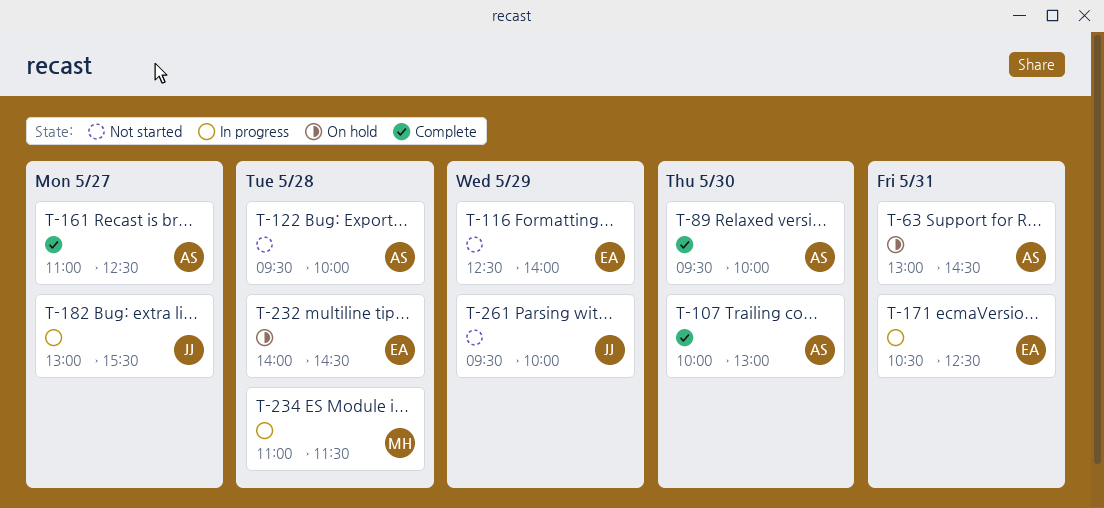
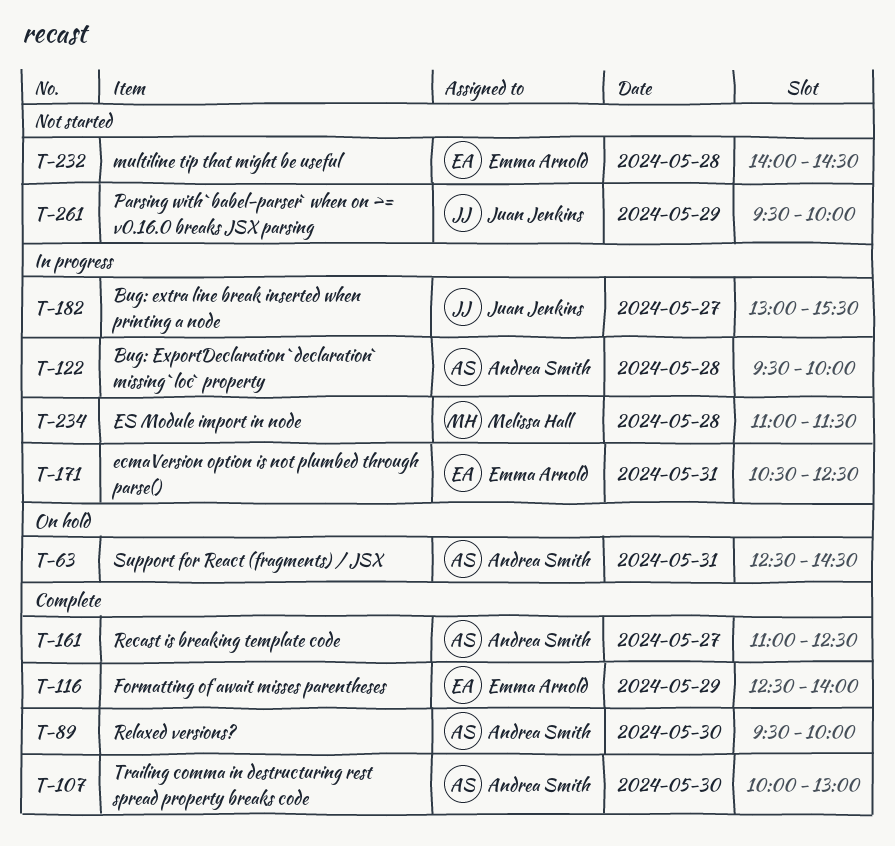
T-63, begins: 13:00 -> 12:30
T-116, status: Not started -> Complete
T-122, status: Not started -> In progress
T-232, status: On hold -> Not started

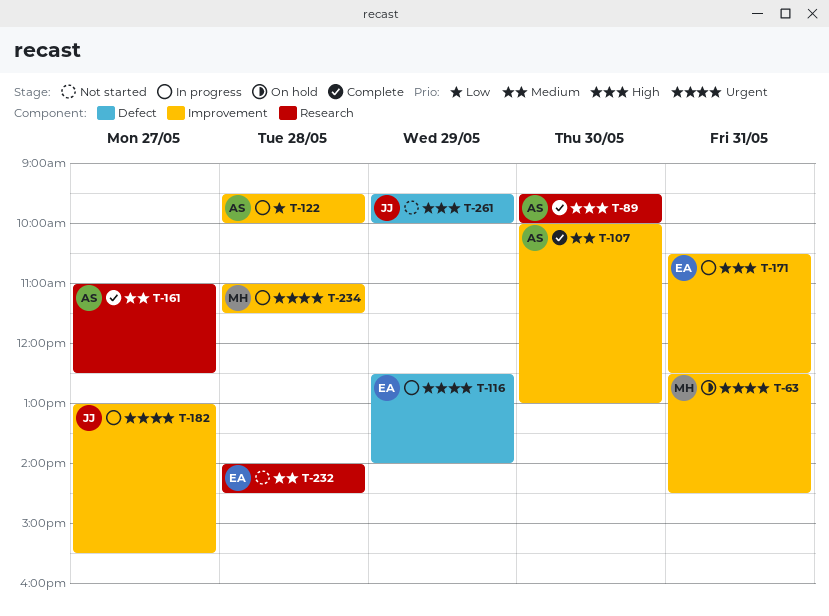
T-63, owner: Andrea Smith -> Melissa Hall
T-116, status: Complete -> In progress

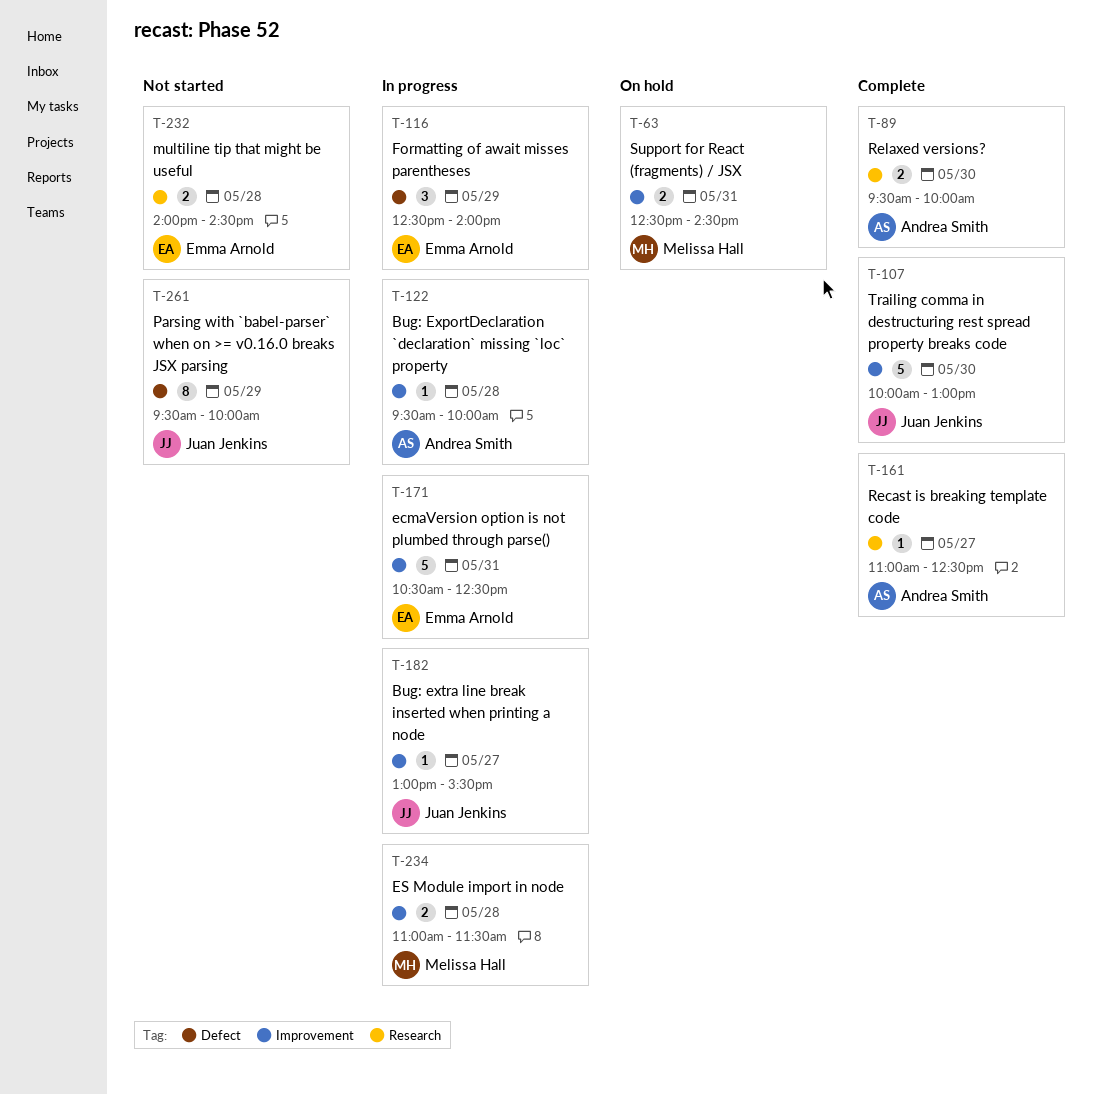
T-107, owner: Andrea Smith -> Juan Jenkins

